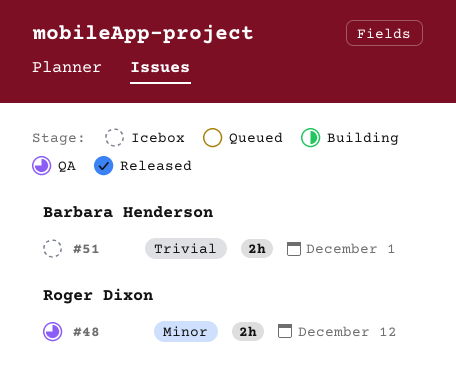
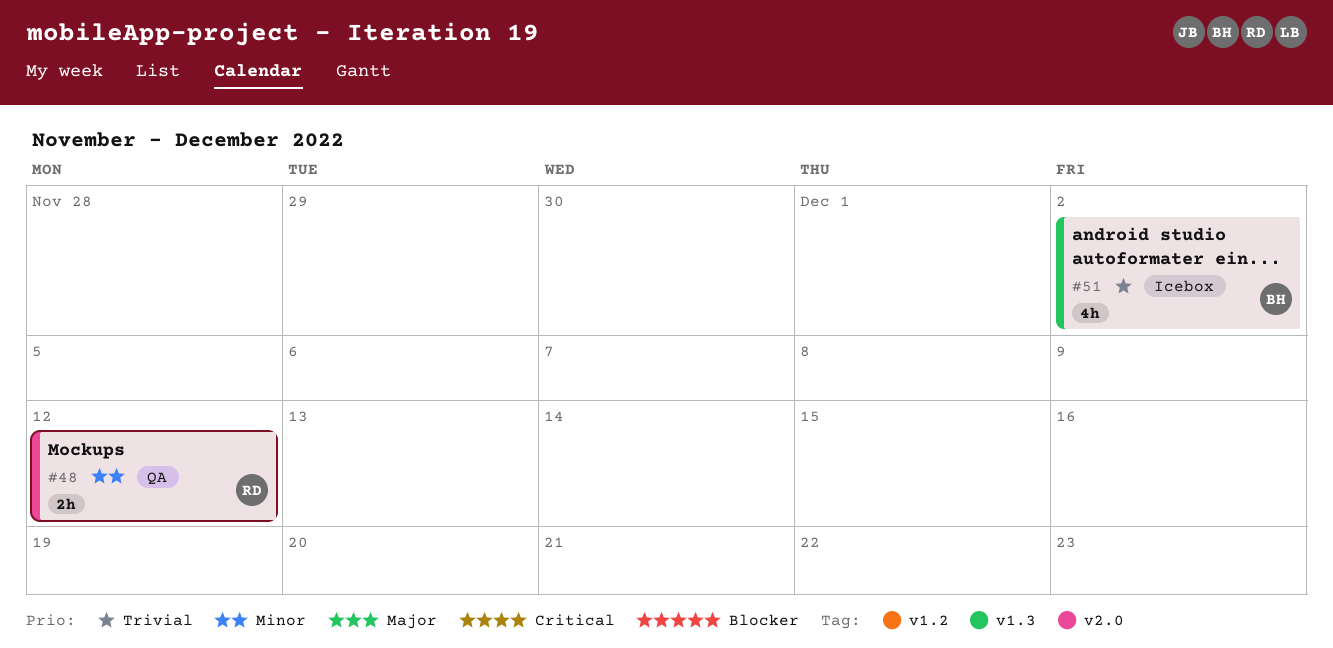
#51, estimate: 2h -> 4h
#51, due: Dec 1 -> Dec 2

